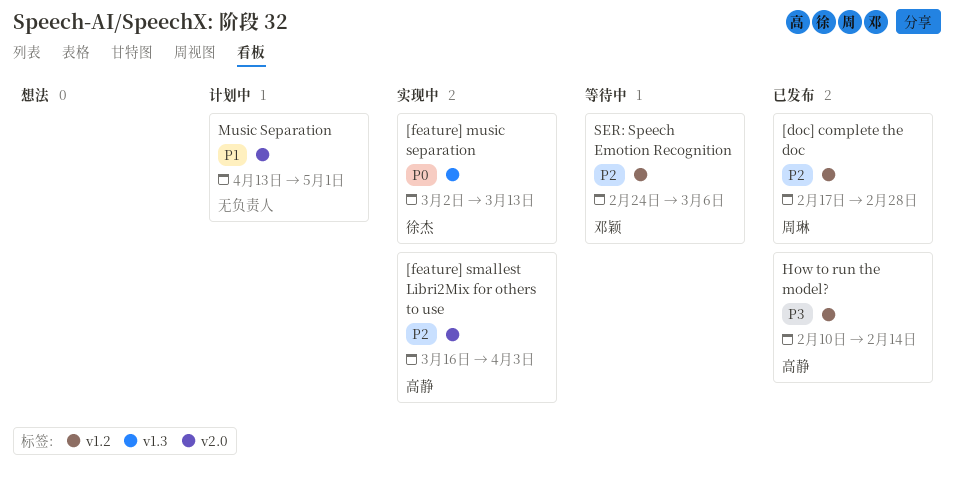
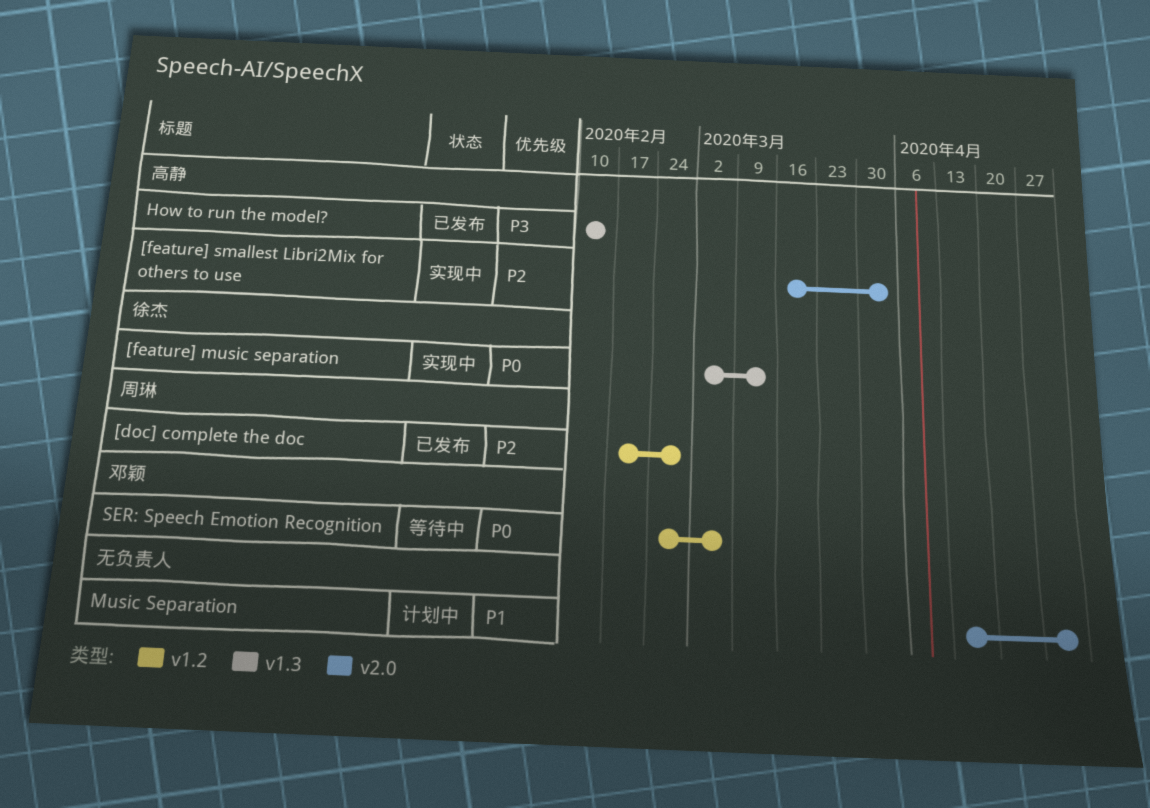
How to run the model?, label: v1.2 -> v1.3
SER: Speech Emotion Recognition, priority: P2 -> P0

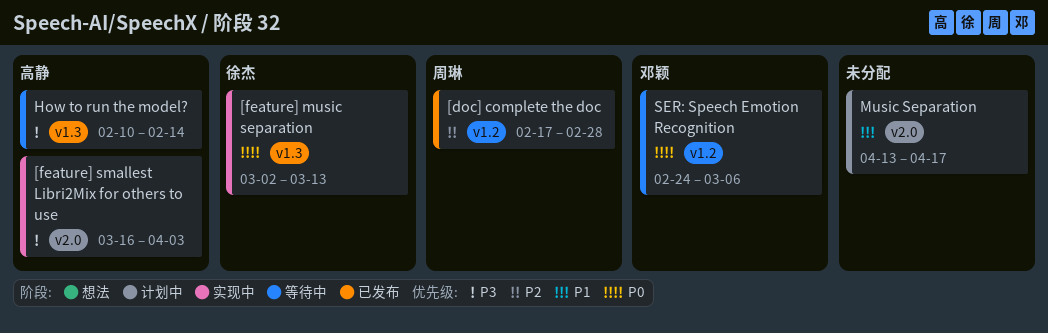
[feature] smallest Libri2Mix for others to use, priority: P2 -> P3
How to run the model?, status: 已发布 -> 等待中
Music Separation, due: May 1 -> Apr 17

